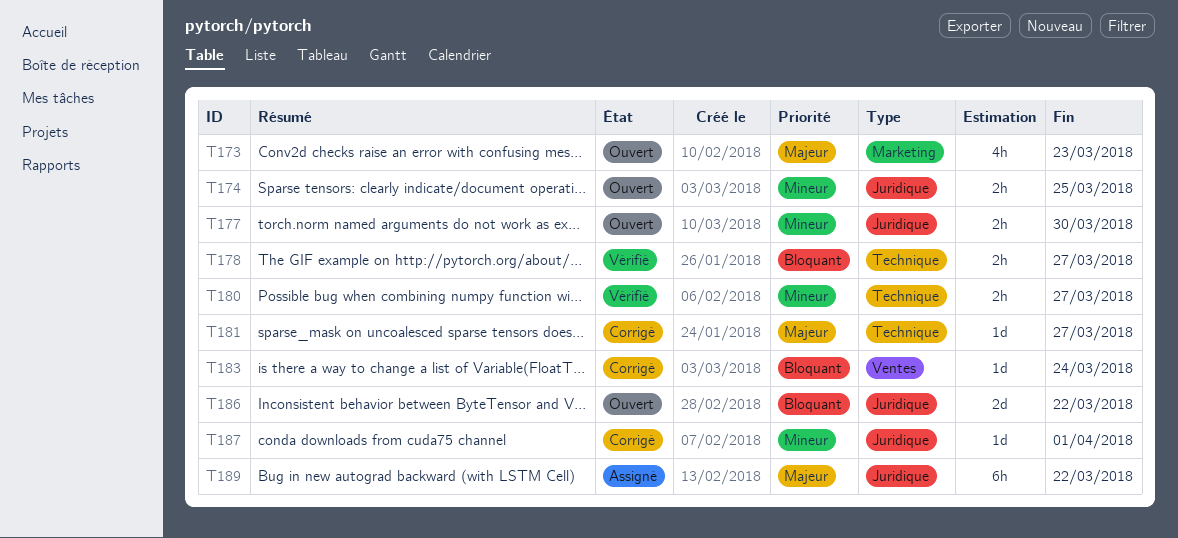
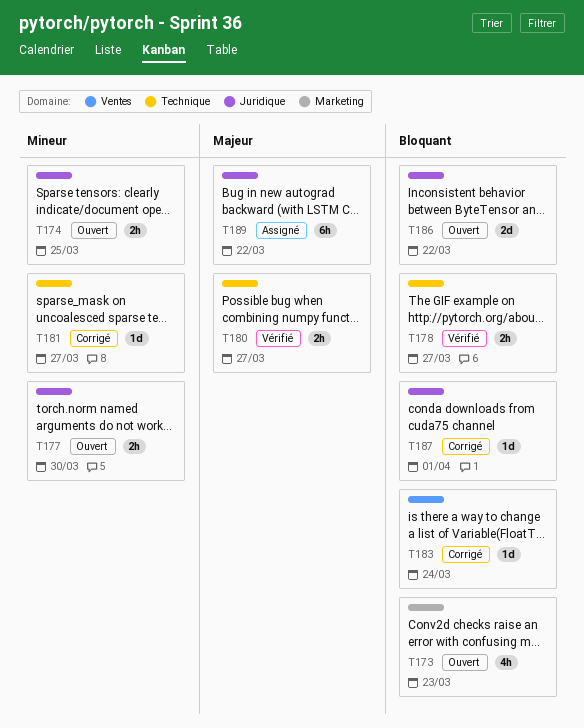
T173, priority: Majeur -> Bloquant
T180, priority: Mineur -> Majeur
T181, priority: Majeur -> Mineur
T187, priority: Mineur -> Bloquant

